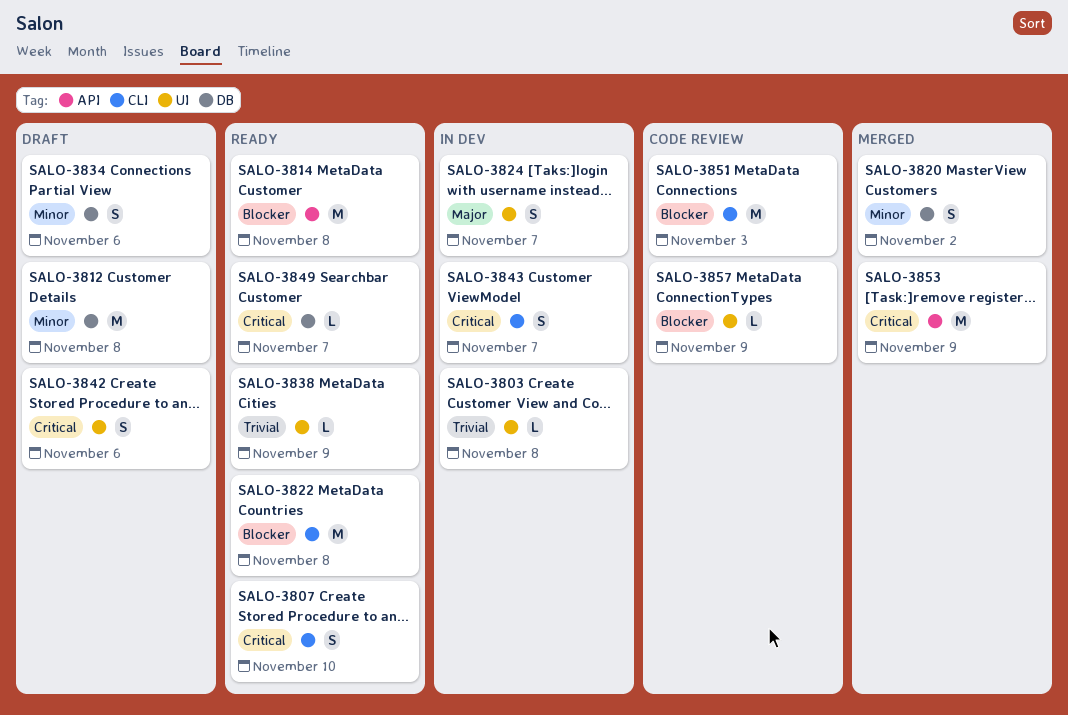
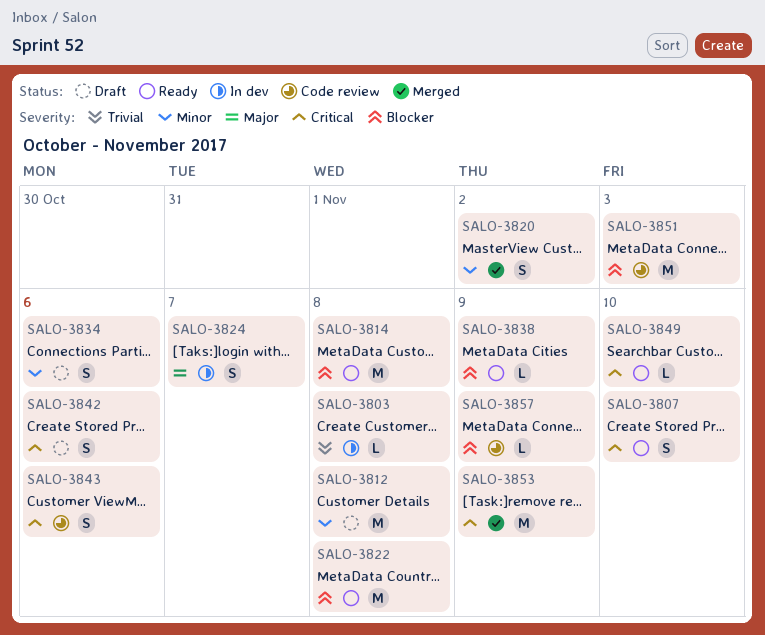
SALO-3838, priority: Trivial -> Blocker
SALO-3843, status: In dev -> Code review
SALO-3843, due: Nov 7 -> Nov 6
SALO-3849, due: Nov 7 -> Nov 10

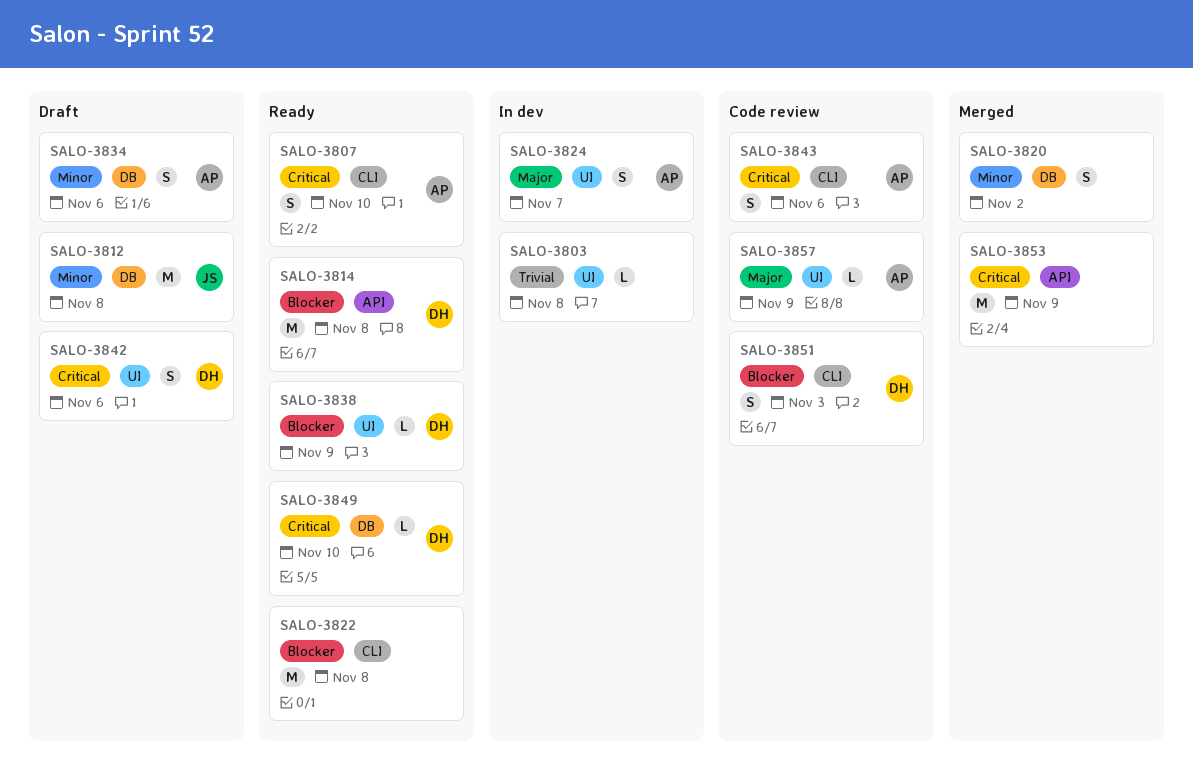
SALO-3851, estimate: M -> S
SALO-3857, priority: Blocker -> Major

